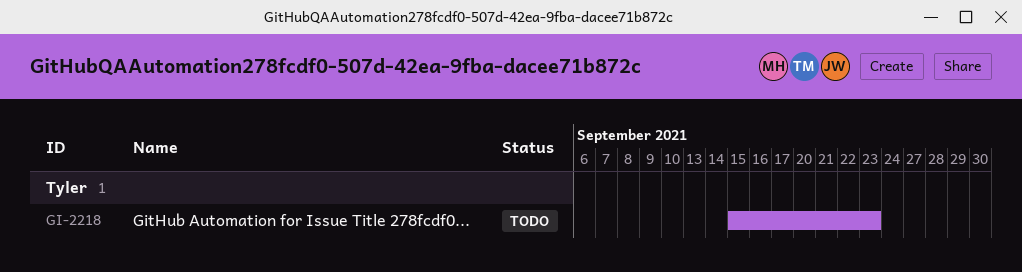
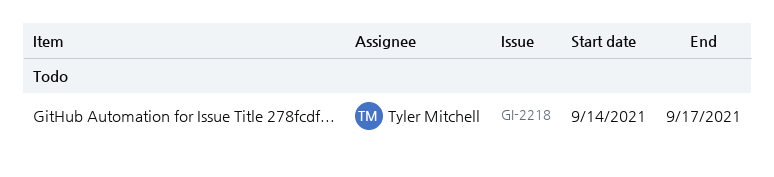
GI-2218, start: Sep 15 -> Sep 14
GI-2218, due: Sep 23 -> Sep 17

